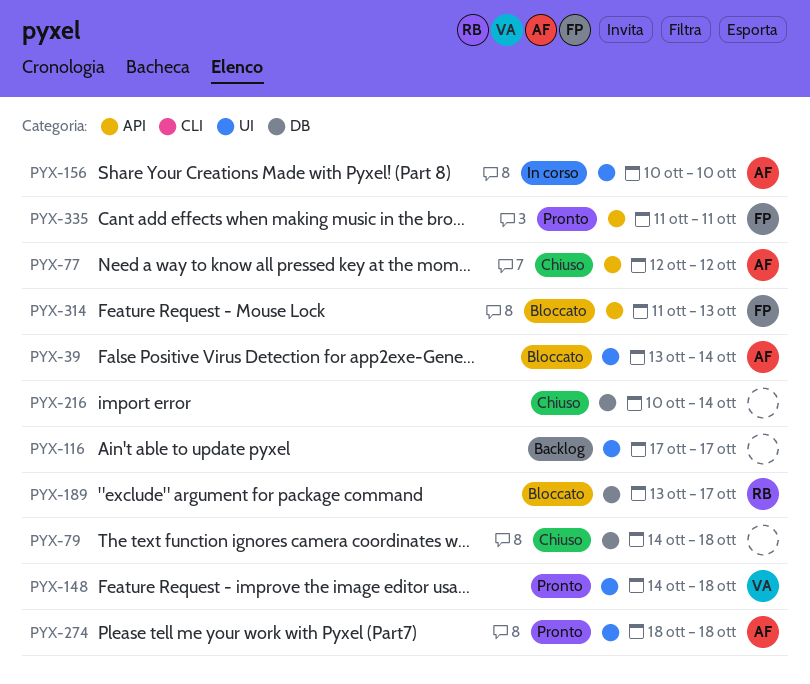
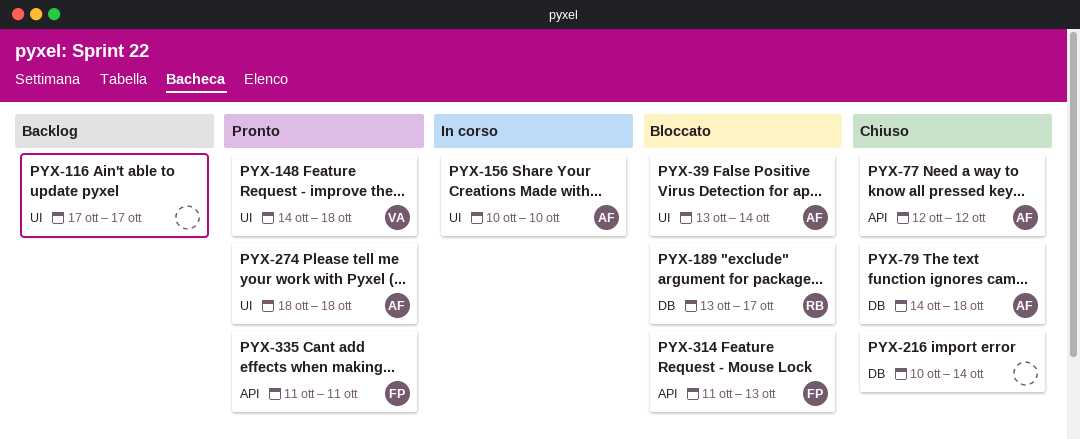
PYX-79, owner: none -> AF

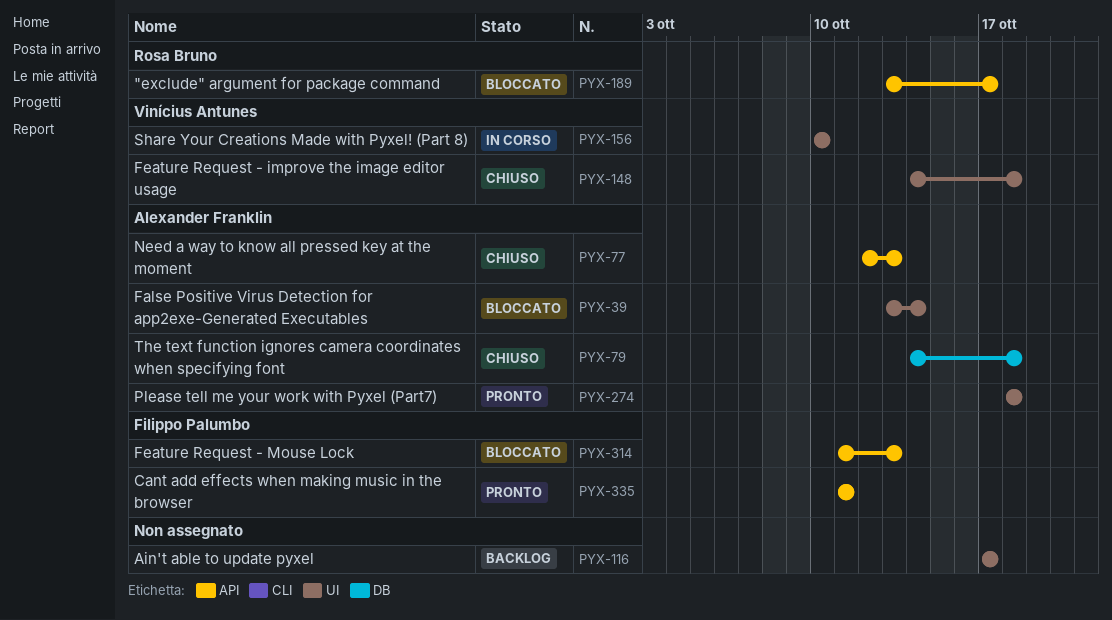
PYX-77, due: Oct 12 -> Oct 13
PYX-148, status: Pronto -> Chiuso
PYX-156, owner: Alexander Franklin -> Vinícius Antunes
PYX-189, label: DB -> API
PYX-216: present -> none

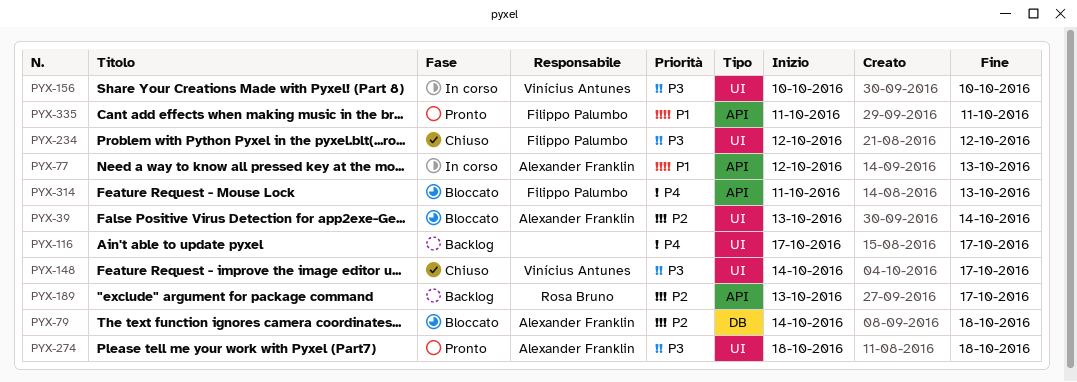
PYX-77, status: Chiuso -> In corso
PYX-79, status: Chiuso -> Bloccato
PYX-148, due: Oct 18 -> Oct 17
PYX-189, status: Bloccato -> Backlog
PYX-234: none -> present

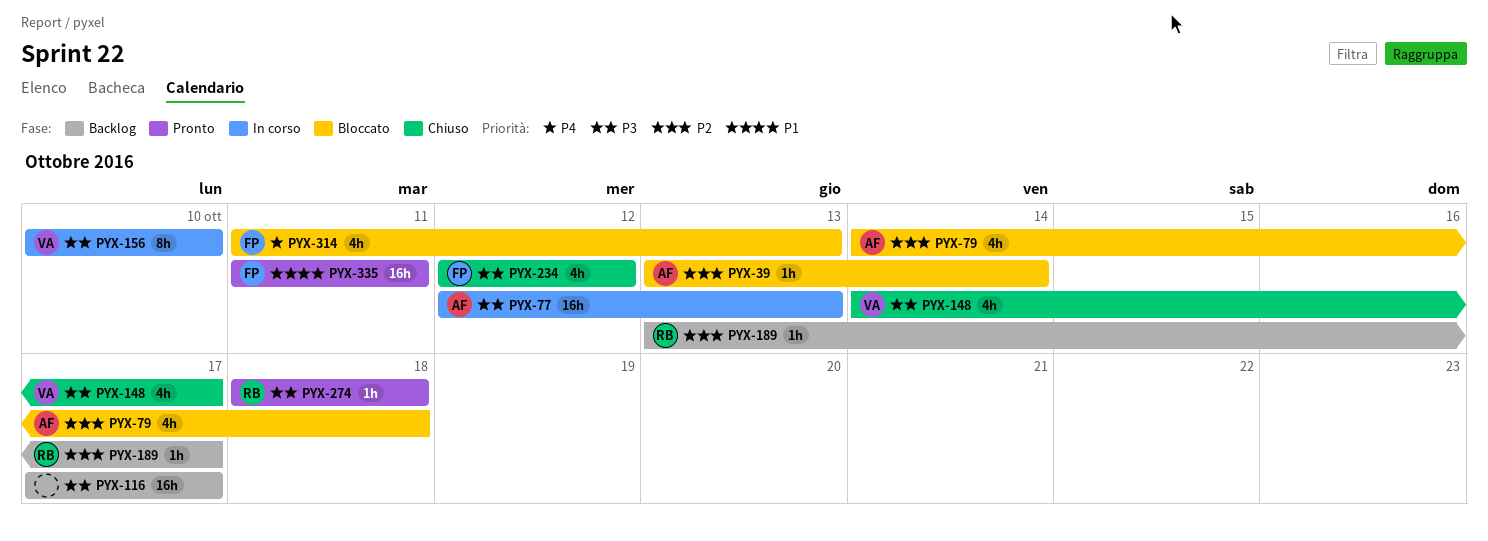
PYX-77, priority: P1 -> P3
PYX-116, priority: P4 -> P3
PYX-274, owner: Alexander Franklin -> Rosa Bruno

